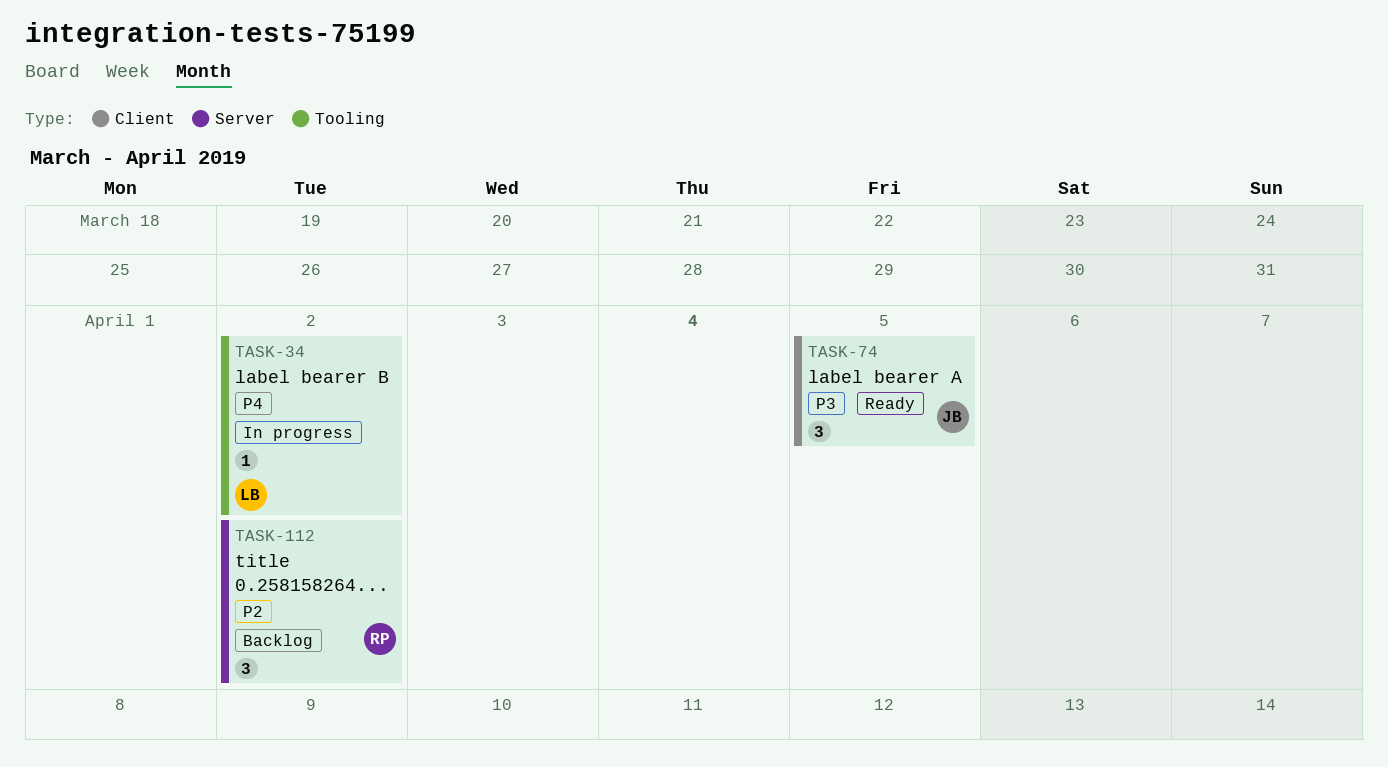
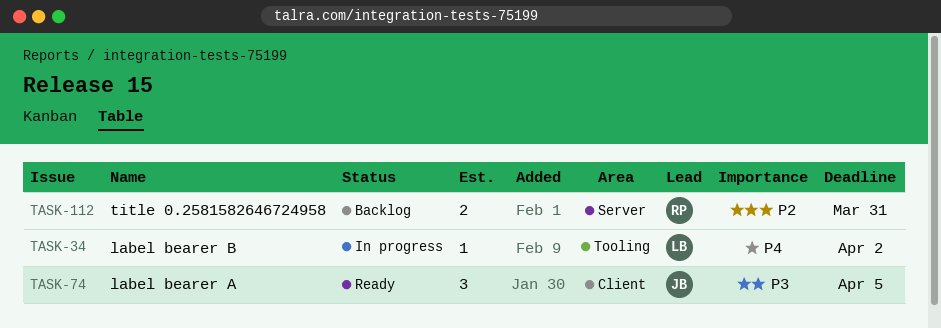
TASK-112, estimate: 3 -> 2
TASK-112, due: Apr 2 -> Mar 31

